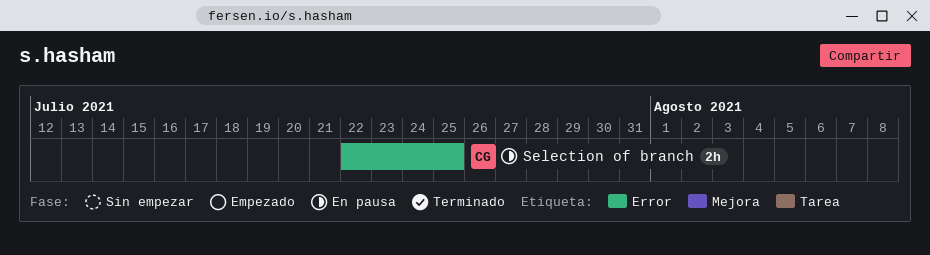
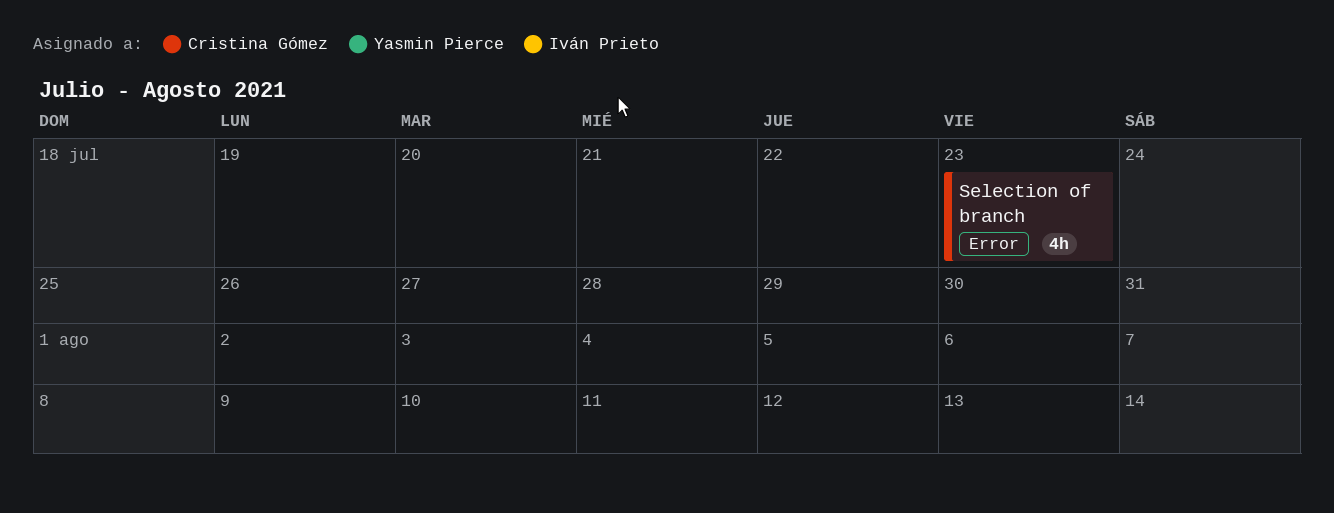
Selection of branch, estimate: 2h -> 4h
Selection of branch, due: Jul 25 -> Jul 23

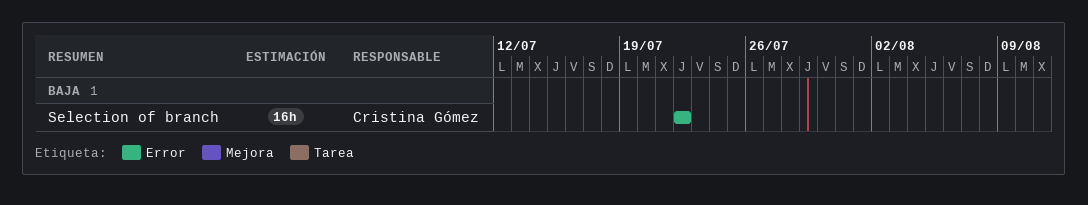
Selection of branch, estimate: 4h -> 16h
Selection of branch, due: Jul 23 -> Jul 22

